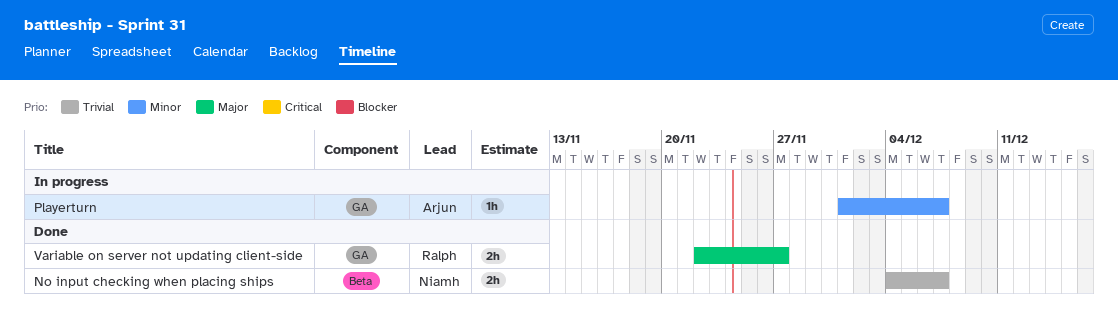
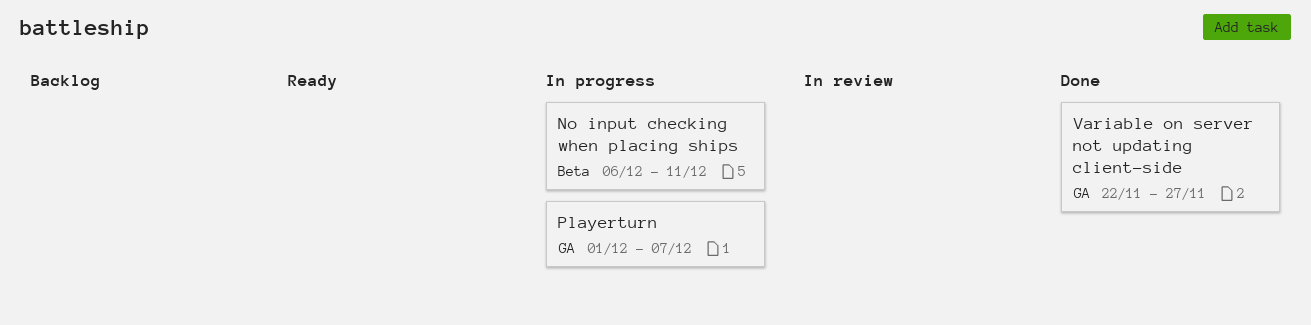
No input checking when placing ships, status: Done -> In progress
No input checking when placing ships, start: Dec 4 -> Dec 6
No input checking when placing ships, due: Dec 7 -> Dec 11

